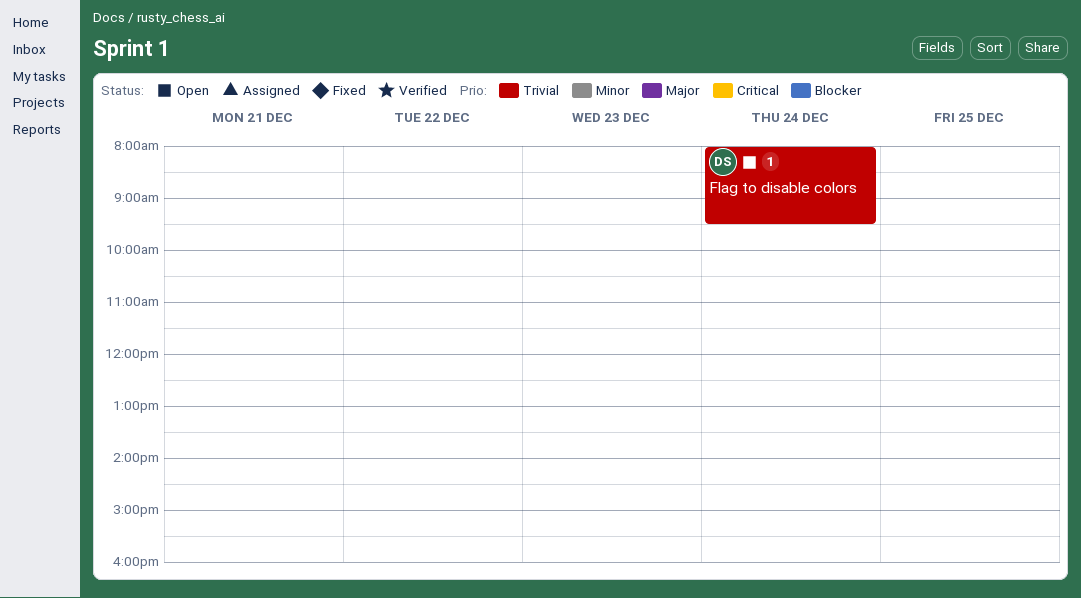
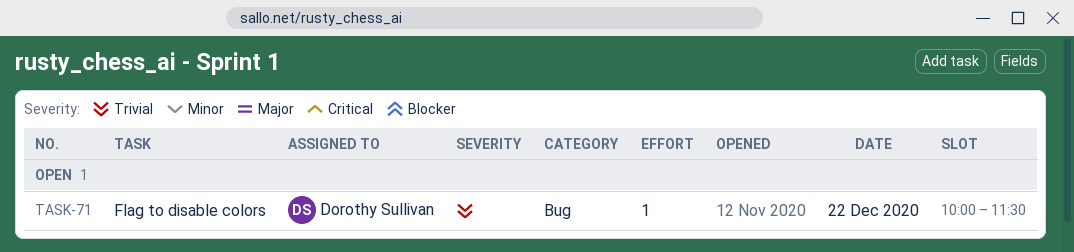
Flag to disable colors, day: Dec 24 -> Dec 22
Flag to disable colors, begins: 08:00 -> 10:00
Flag to disable colors, ends: 09:30 -> 11:30

